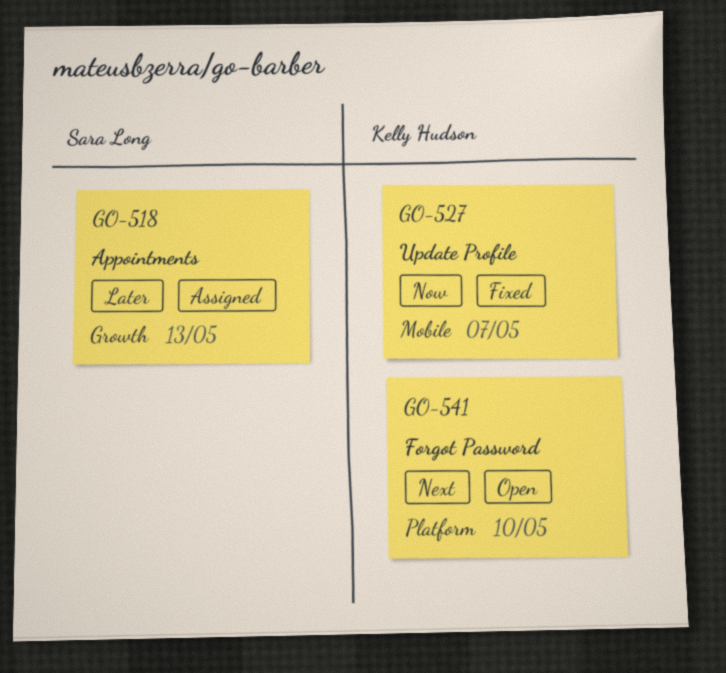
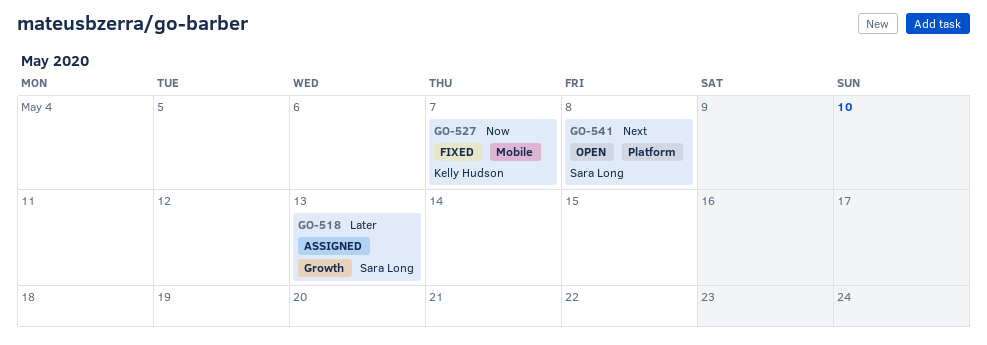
GO-541, owner: Kelly Hudson -> Sara Long
GO-541, due: May 10 -> May 8

